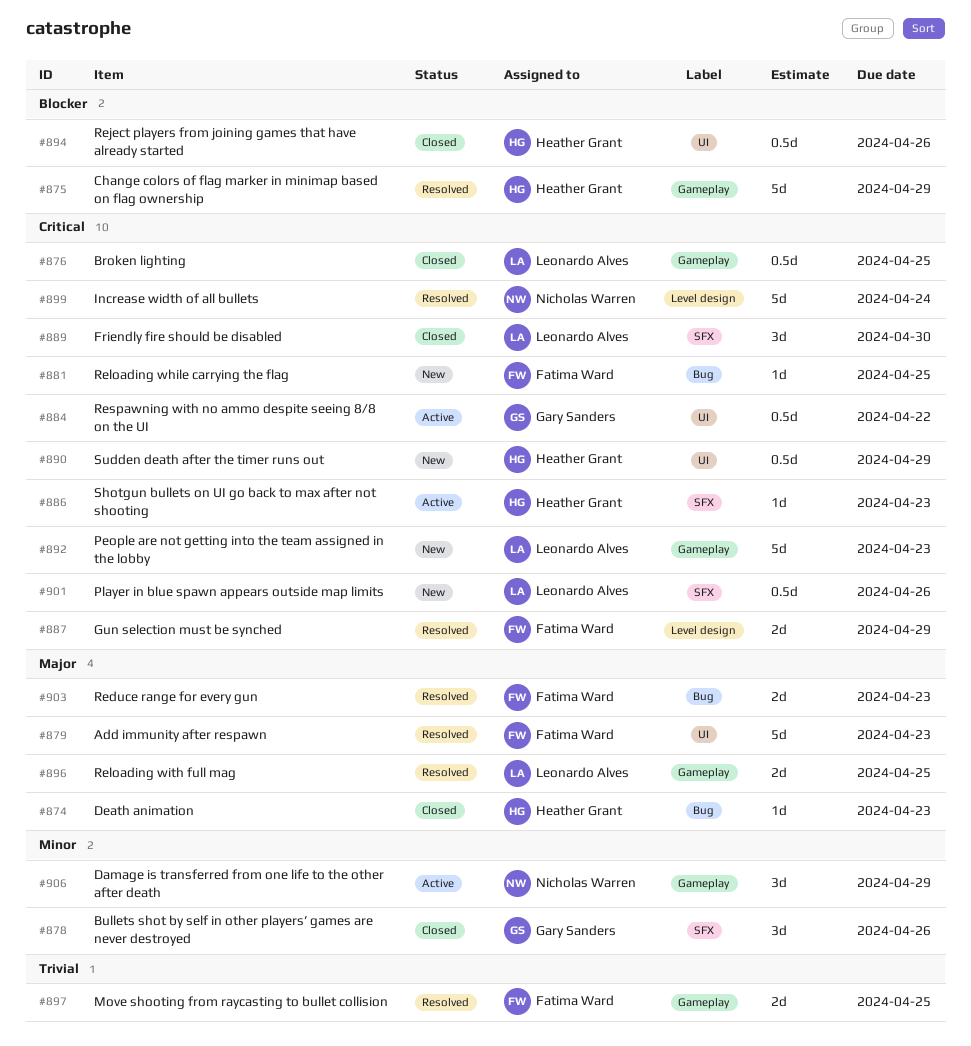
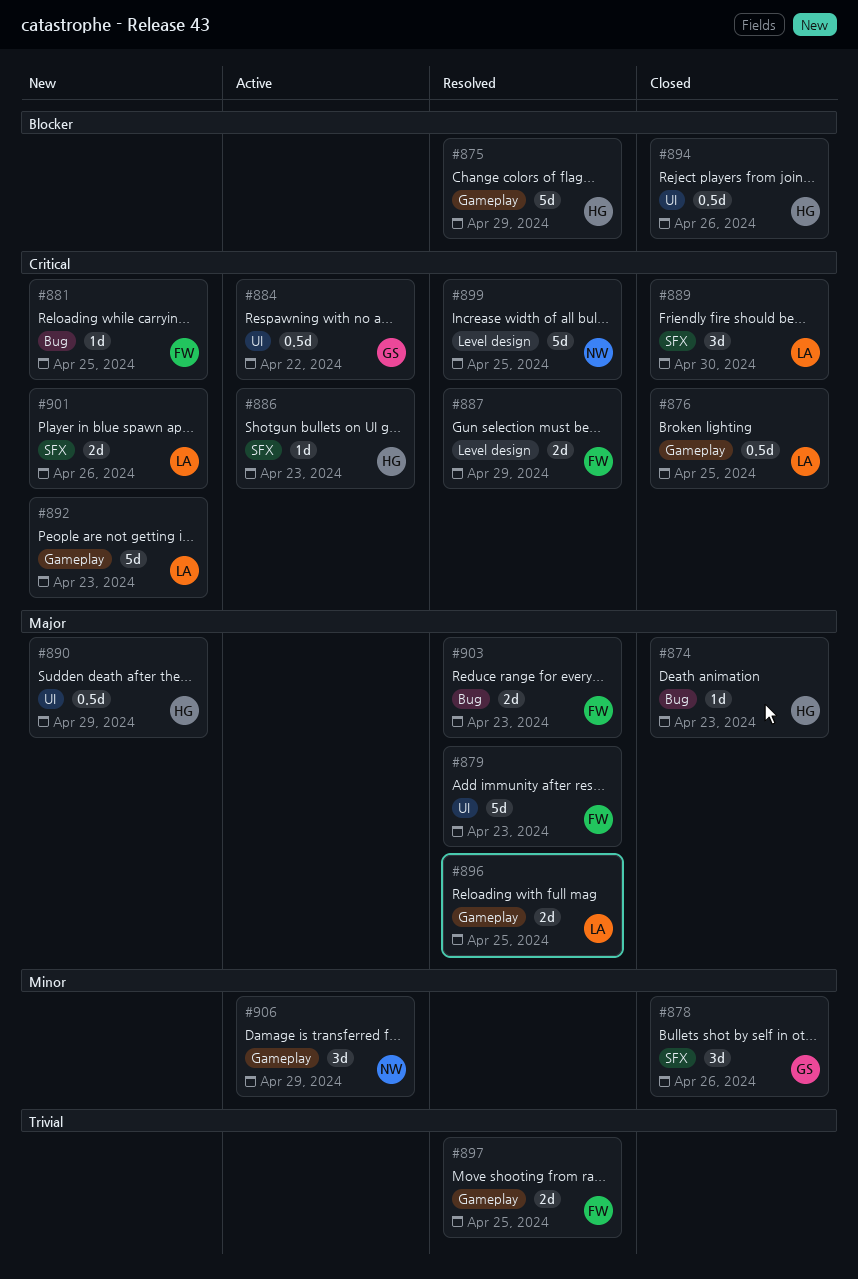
#890, priority: Critical -> Major
#899, due: Apr 24 -> Apr 25
#901, estimate: 0.5d -> 2d

